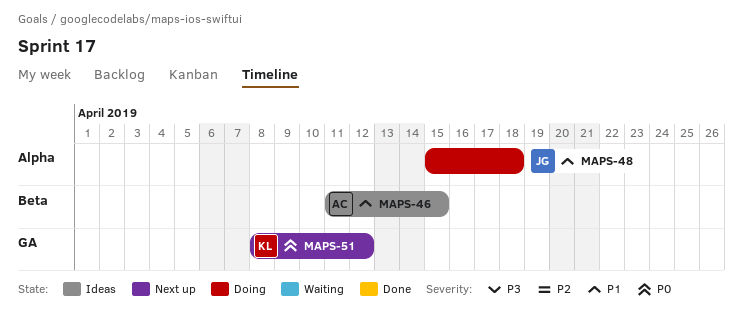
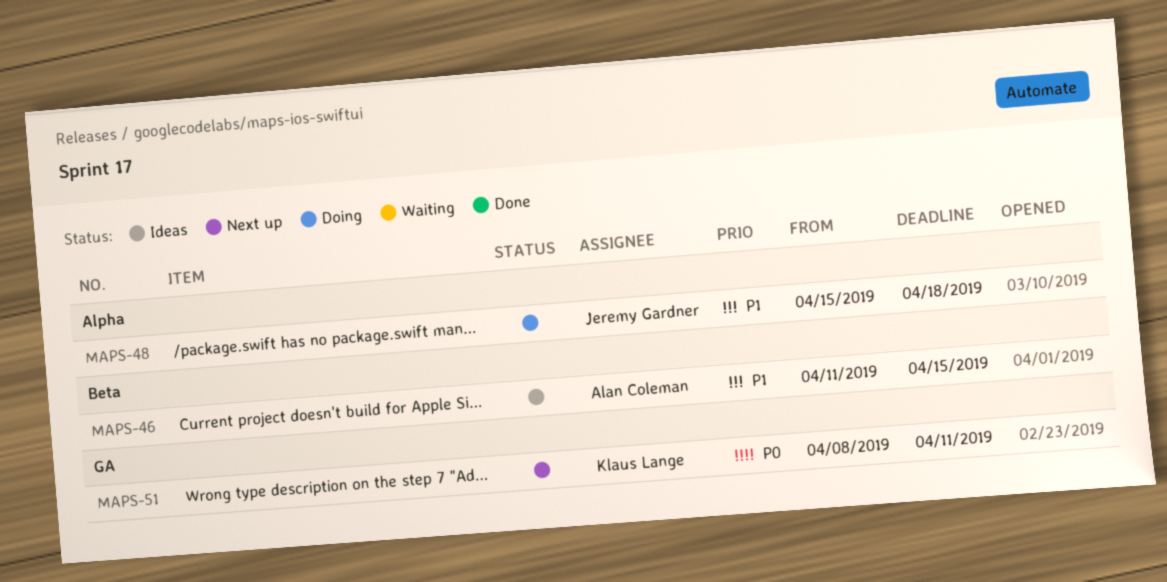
MAPS-51, due: Apr 12 -> Apr 11

